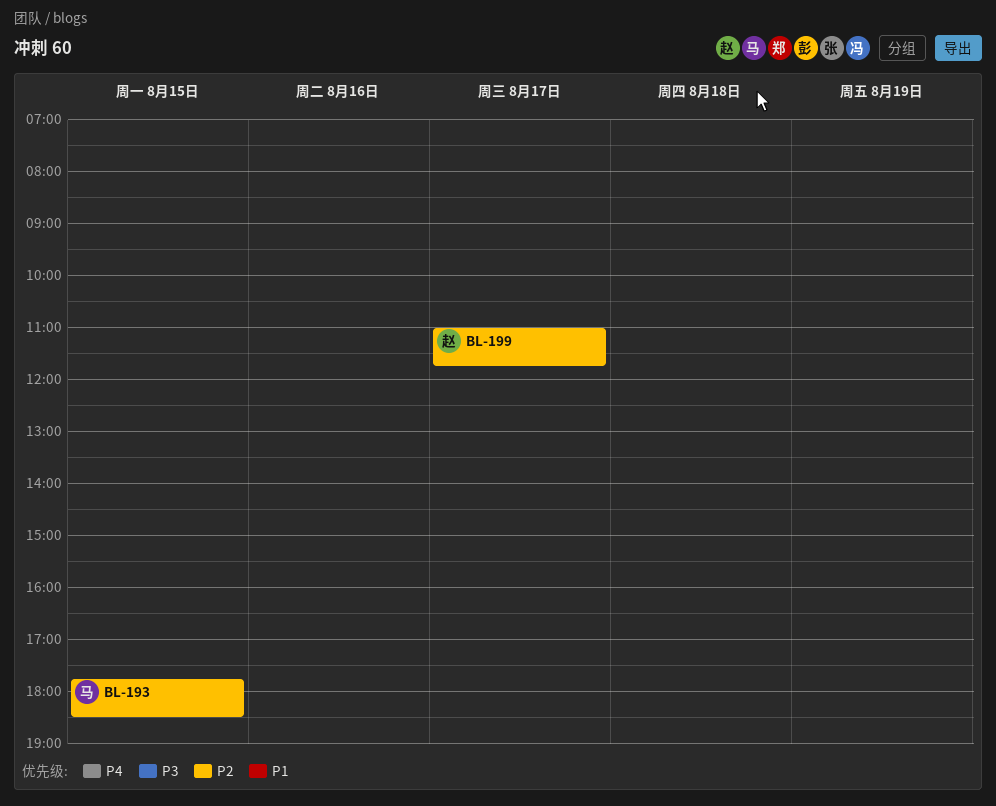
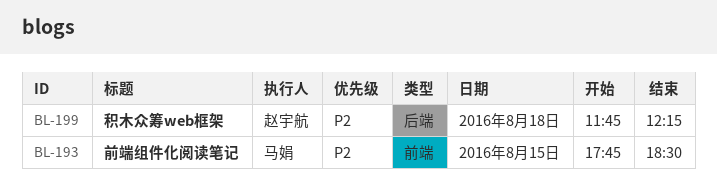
BL-199, day: Aug 17 -> Aug 18
BL-199, begins: 11:00 -> 11:45
BL-199, ends: 11:45 -> 12:15

